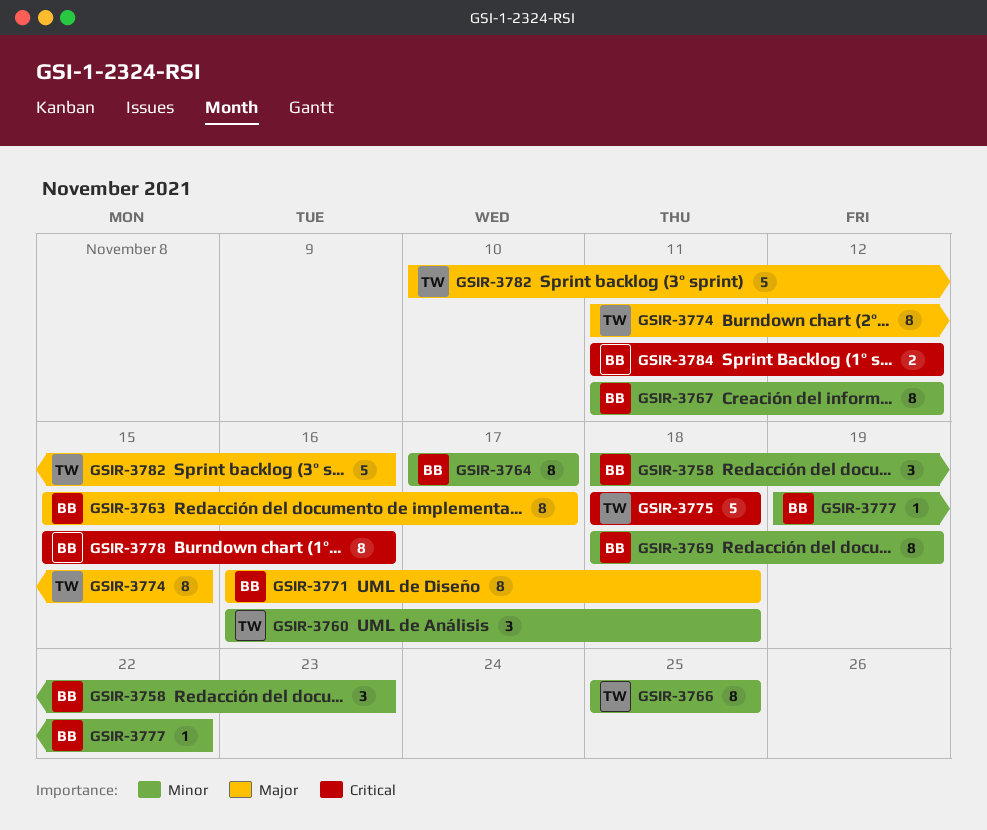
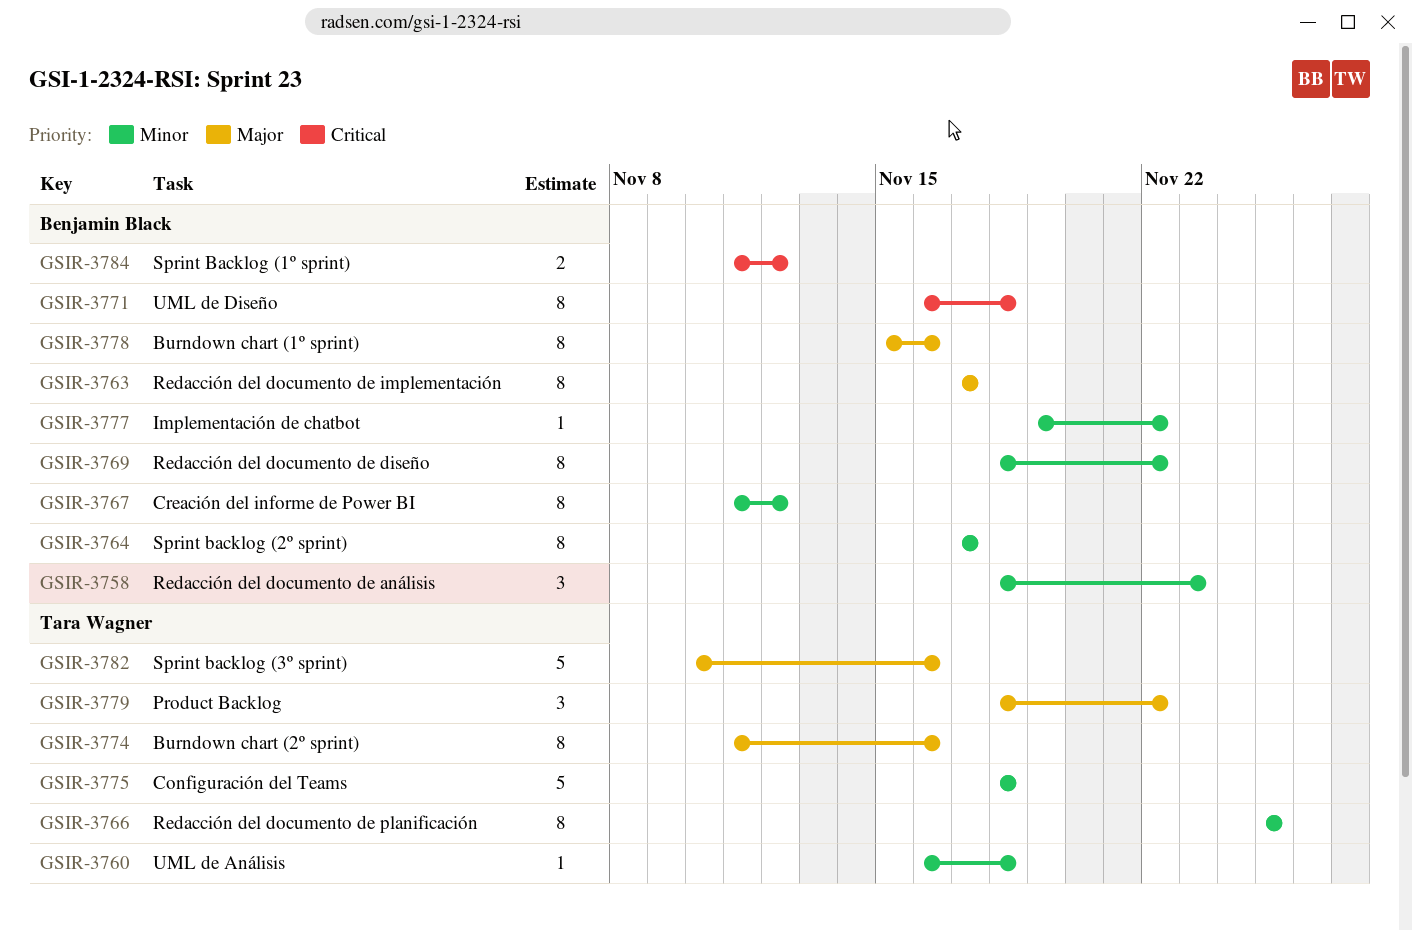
GSIR-3760, estimate: 3 -> 1
GSIR-3763, start: Nov 15 -> Nov 17
GSIR-3769, due: Nov 19 -> Nov 22
GSIR-3771, priority: Major -> Critical
GSIR-3774, due: Nov 15 -> Nov 16
GSIR-3775, priority: Critical -> Minor
GSIR-3778, priority: Critical -> Major
GSIR-3779: none -> present

